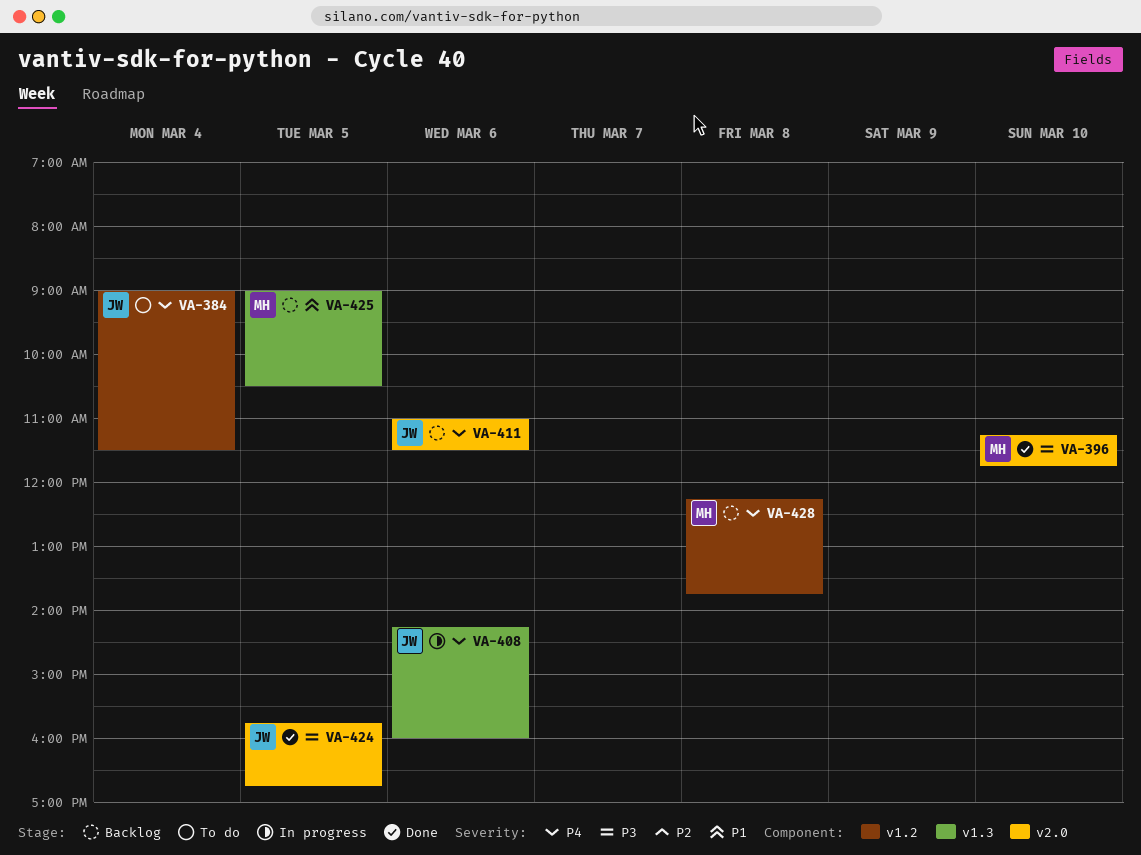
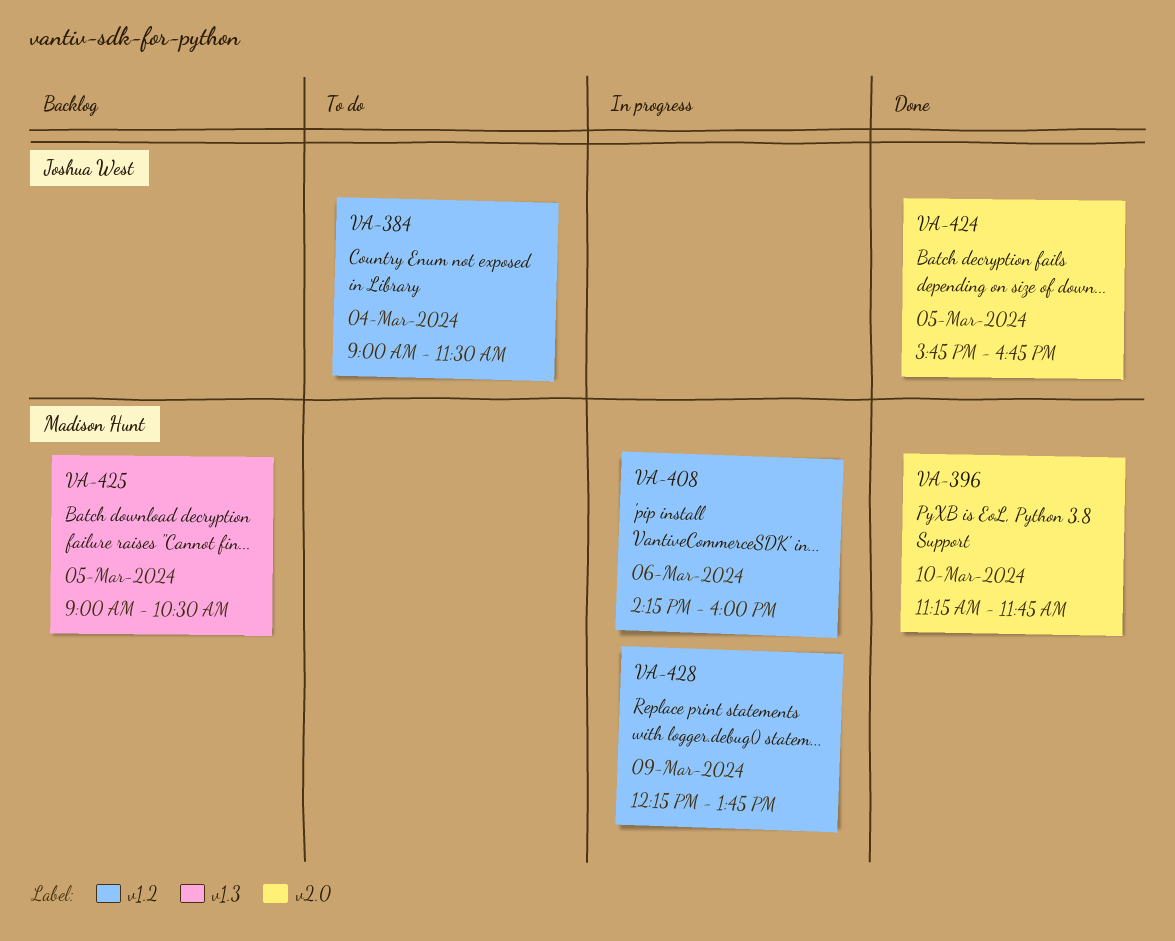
VA-408, owner: Joshua West -> Madison Hunt
VA-408, label: v1.3 -> v1.2
VA-411: present -> none
VA-428, status: Backlog -> In progress
VA-428, day: Mar 8 -> Mar 9

